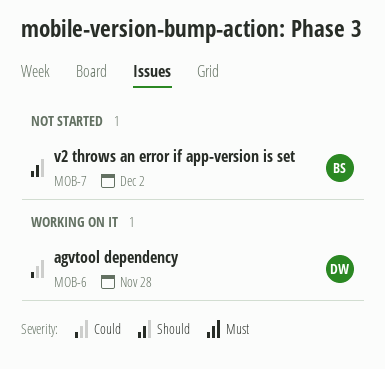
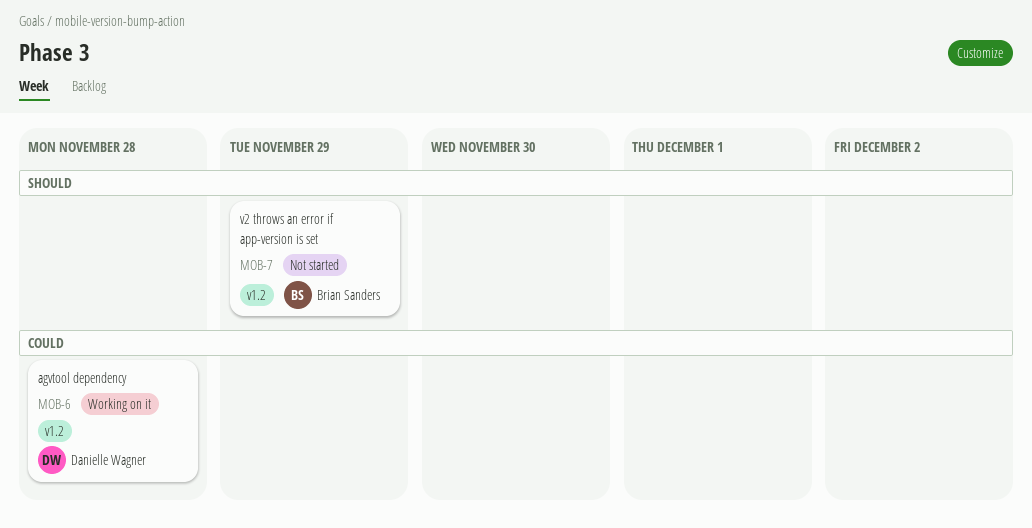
MOB-7, due: Dec 2 -> Nov 29

